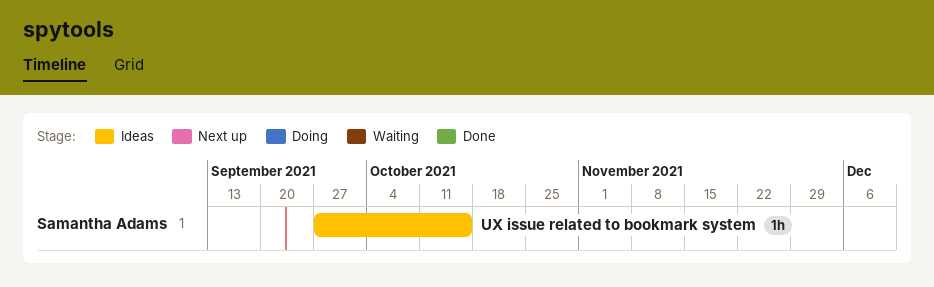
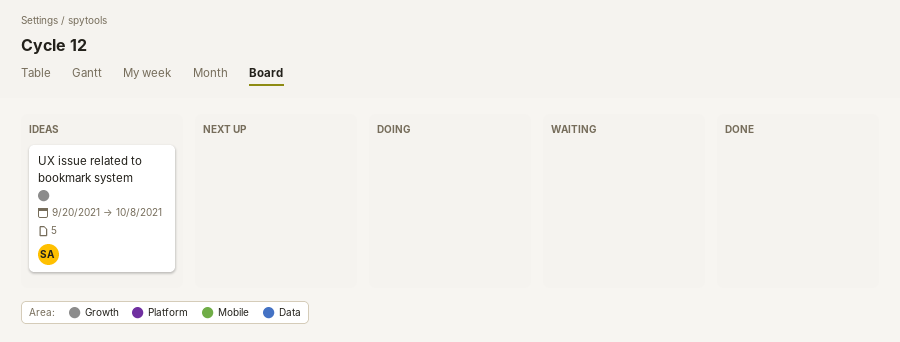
UX issue related to bookmark system, start: Sep 27 -> Sep 20
UX issue related to bookmark system, due: Oct 15 -> Oct 8

